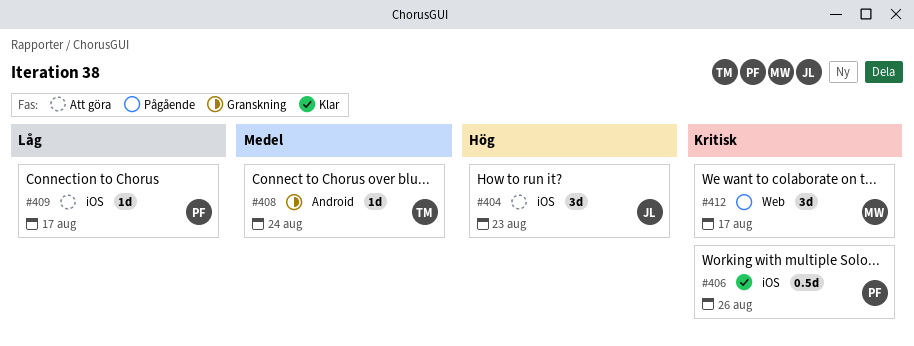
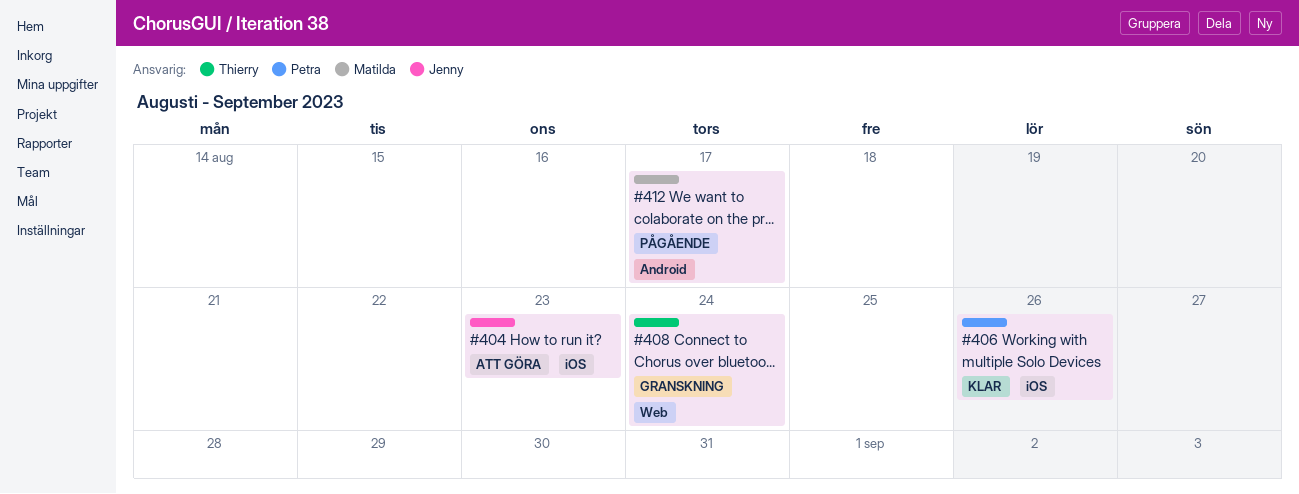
#408, label: Android -> Web
#409: present -> none
#412, label: Web -> Android

